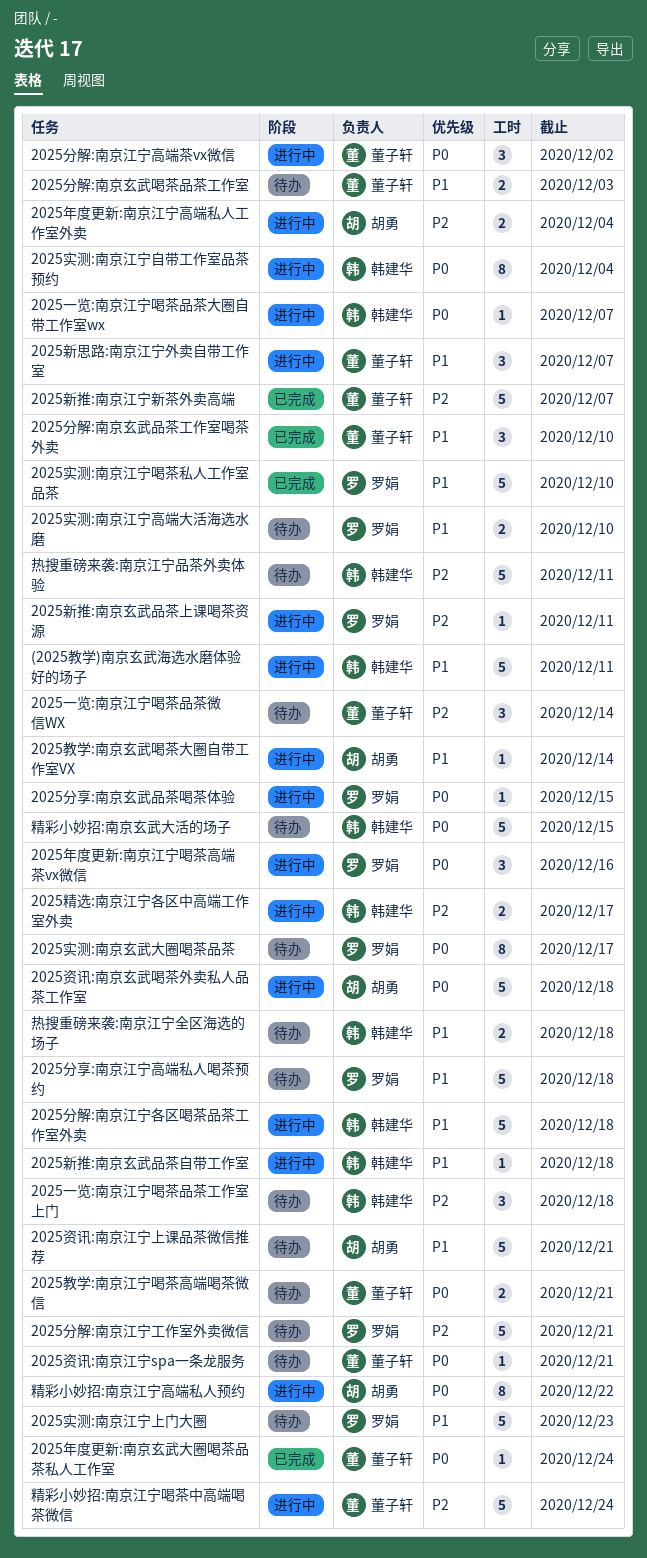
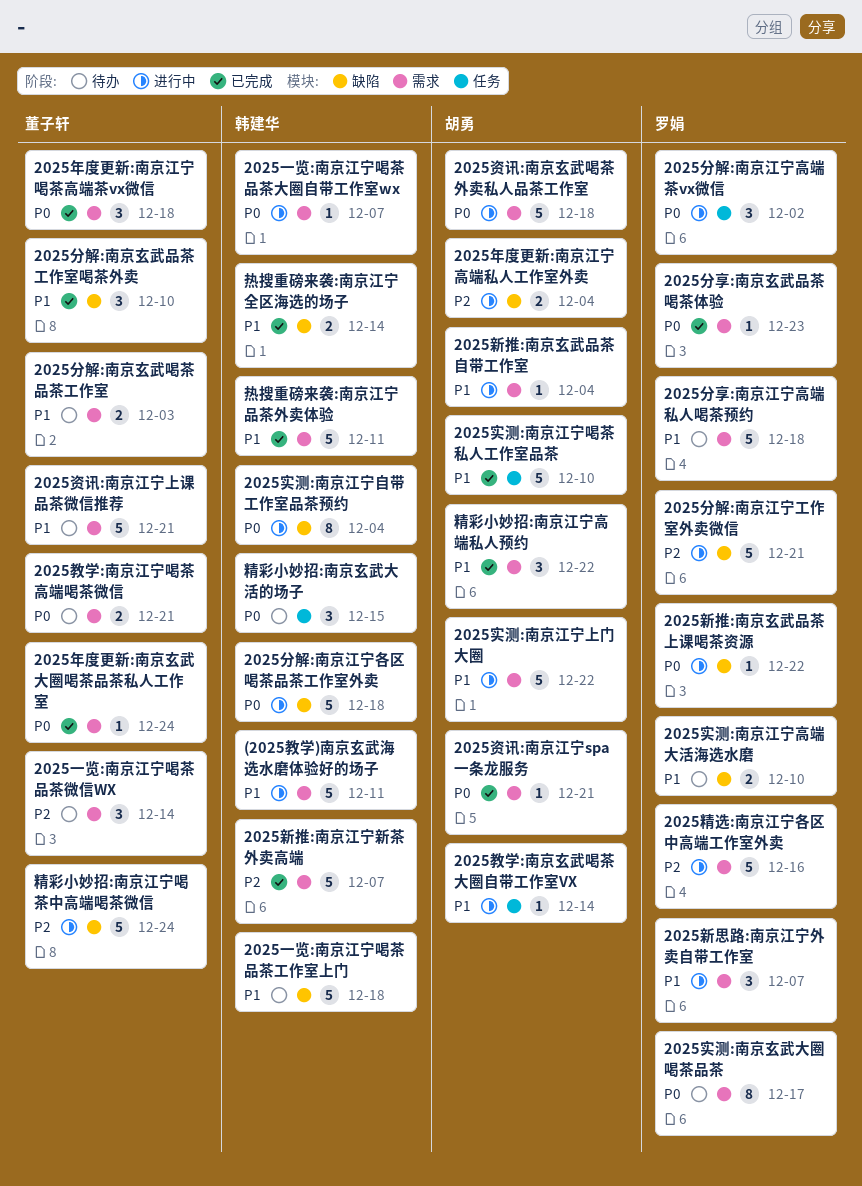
2025一览:南京江宁喝茶品茶工作室上门, priority: P2 -> P1
2025一览:南京江宁喝茶品茶工作室上门, estimate: 3 -> 5
2025分享:南京玄武品茶喝茶体验, status: 进行中 -> 已完成
2025分享:南京玄武品茶喝茶体验, due: Dec 15 -> Dec 23
2025分解:南京江宁各区喝茶品茶工作室外卖, priority: P1 -> P0
2025分解:南京江宁工作室外卖微信, status: 待办 -> 进行中
2025分解:南京江宁高端茶vx微信, owner: 董子轩 -> 罗娟
2025实测:南京江宁上门大圈, status: 待办 -> 进行中
2025实测:南京江宁上门大圈, owner: 罗娟 -> 胡勇
2025实测:南京江宁上门大圈, due: Dec 23 -> Dec 22
2025实测:南京江宁喝茶私人工作室品茶, owner: 罗娟 -> 胡勇
2025年度更新:南京江宁喝茶高端茶vx微信, status: 进行中 -> 已完成
2025年度更新:南京江宁喝茶高端茶vx微信, owner: 罗娟 -> 董子轩
2025年度更新:南京江宁喝茶高端茶vx微信, due: Dec 16 -> Dec 18
2025新思路:南京江宁外卖自带工作室, owner: 董子轩 -> 罗娟
2025新推:南京江宁新茶外卖高端, owner: 董子轩 -> 韩建华
2025新推:南京玄武品茶上课喝茶资源, priority: P2 -> P0
2025新推:南京玄武品茶上课喝茶资源, due: Dec 11 -> Dec 22
2025新推:南京玄武品茶自带工作室, owner: 韩建华 -> 胡勇
2025新推:南京玄武品茶自带工作室, due: Dec 18 -> Dec 4
2025精选:南京江宁各区中高端工作室外卖, owner: 韩建华 -> 罗娟
2025精选:南京江宁各区中高端工作室外卖, estimate: 2 -> 5
2025精选:南京江宁各区中高端工作室外卖, due: Dec 17 -> Dec 16
2025资讯:南京江宁spa一条龙服务, status: 待办 -> 已完成
2025资讯:南京江宁spa一条龙服务, owner: 董子轩 -> 胡勇
2025资讯:南京江宁上课品茶微信推荐, owner: 胡勇 -> 董子轩
热搜重磅来袭:南京江宁全区海选的场子, status: 待办 -> 已完成
热搜重磅来袭:南京江宁全区海选的场子, due: Dec 18 -> Dec 14
热搜重磅来袭:南京江宁品茶外卖体验, status: 待办 -> 已完成
热搜重磅来袭:南京江宁品茶外卖体验, priority: P2 -> P1
精彩小妙招:南京江宁高端私人预约, status: 进行中 -> 已完成
精彩小妙招:南京江宁高端私人预约, priority: P0 -> P1
精彩小妙招:南京江宁高端私人预约, estimate: 8 -> 3
精彩小妙招:南京玄武大活的场子, estimate: 5 -> 3

